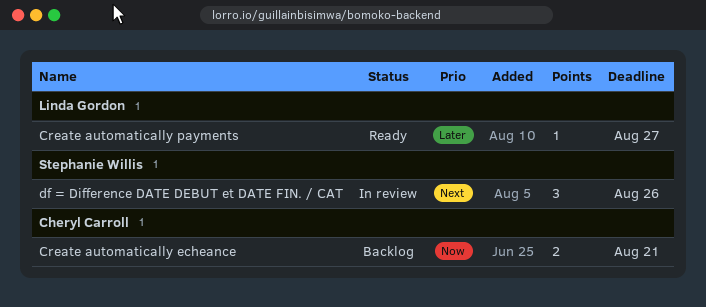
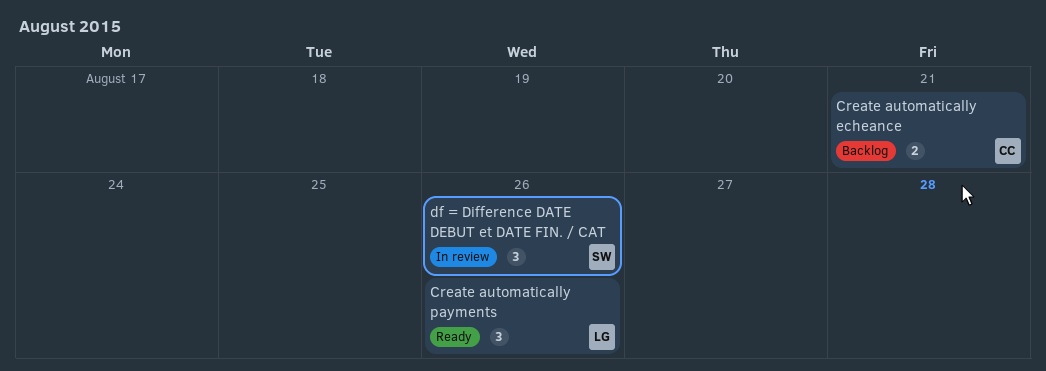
Create automatically payments, estimate: 1 -> 3
Create automatically payments, due: Aug 27 -> Aug 26

